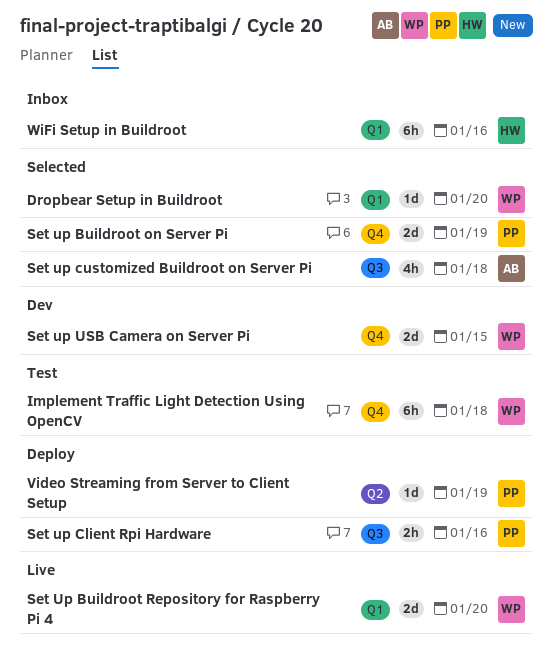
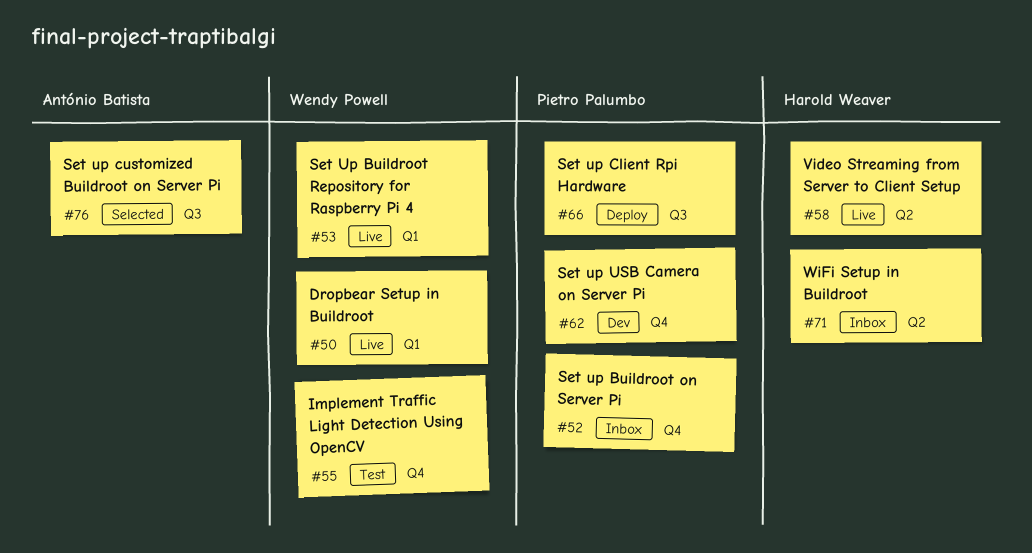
Dropbear Setup in Buildroot, status: Selected -> Live
Set up Buildroot on Server Pi, status: Selected -> Inbox
Set up USB Camera on Server Pi, owner: Wendy Powell -> Pietro Palumbo
Video Streaming from Server to Client Setup, status: Deploy -> Live
Video Streaming from Server to Client Setup, owner: Pietro Palumbo -> Harold Weaver
WiFi Setup in Buildroot, label: Q1 -> Q2

